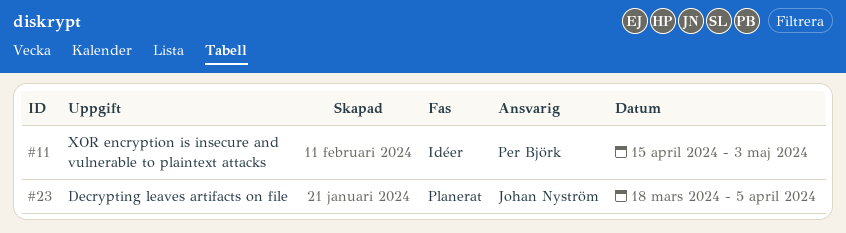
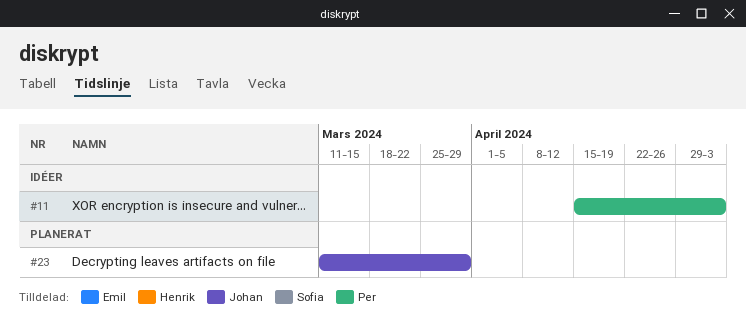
#23, start: Mar 18 -> Mar 11
#23, due: Apr 5 -> Mar 29

